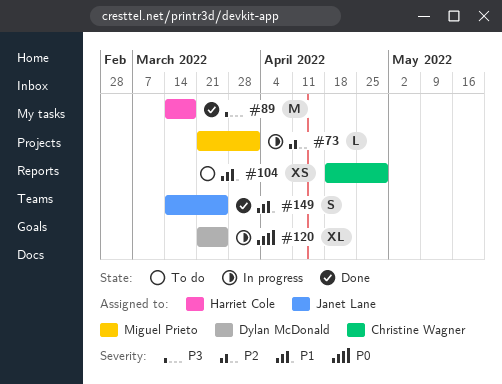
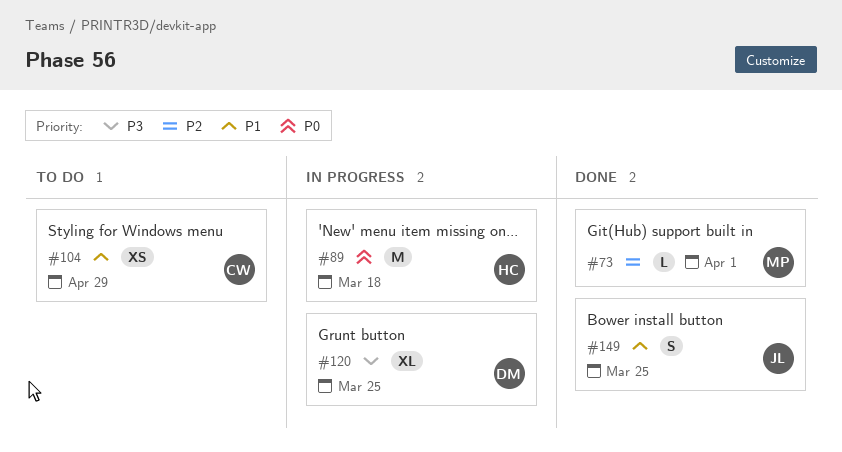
#73, status: In progress -> Done
#89, status: Done -> In progress
#89, priority: P3 -> P0
#120, priority: P0 -> P3

